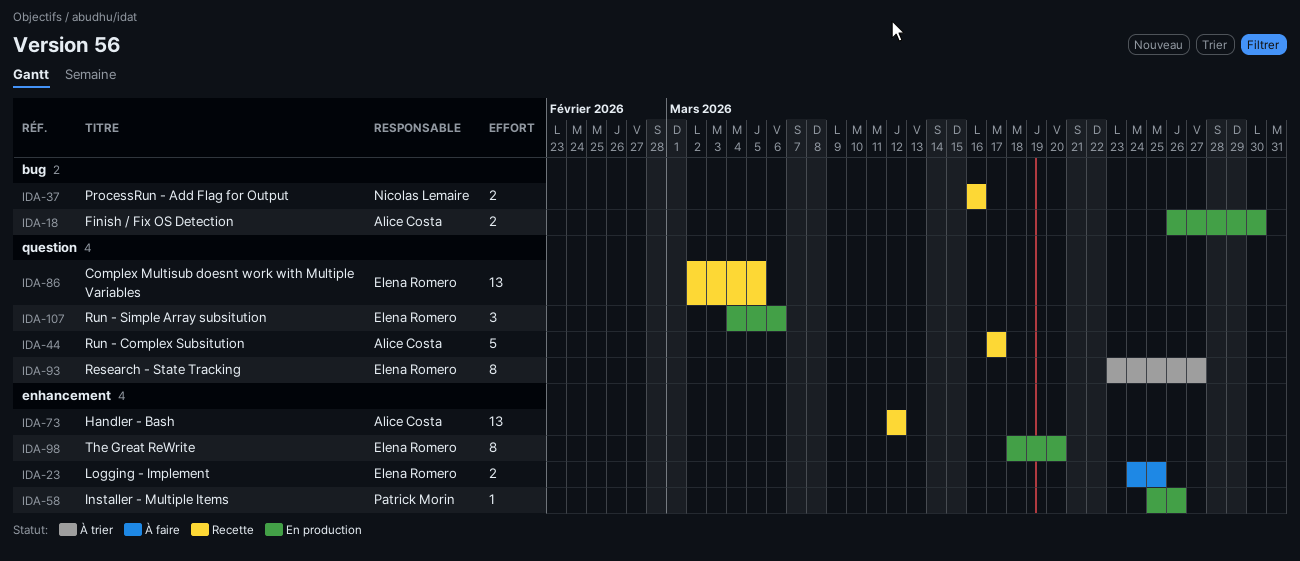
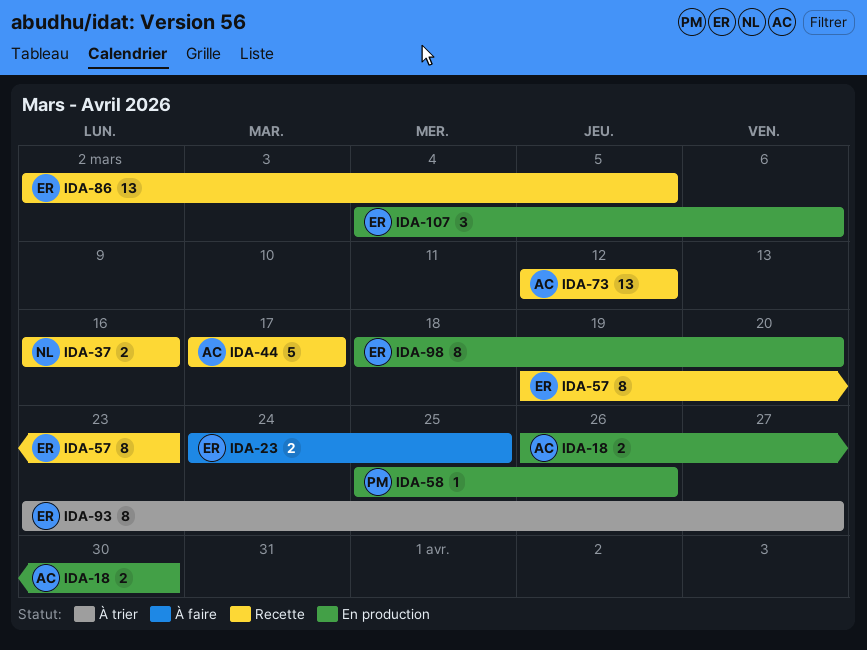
IDA-57: none -> present

